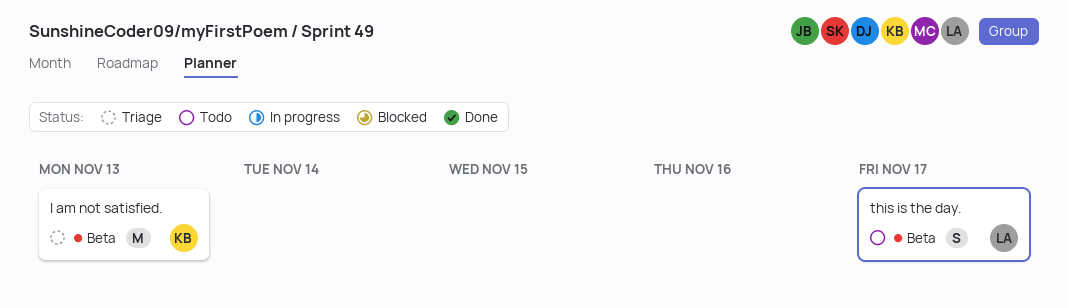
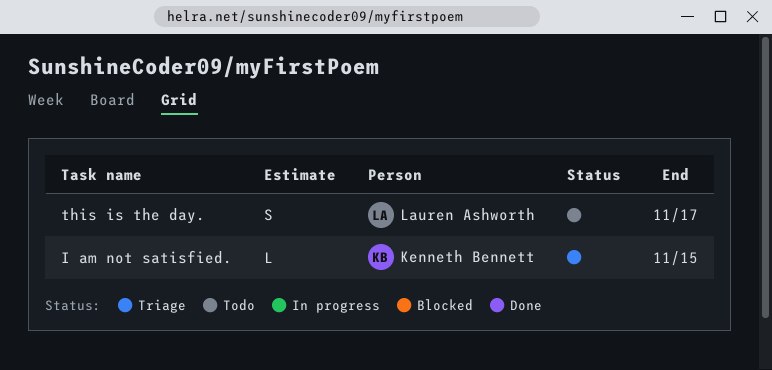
I am not satisfied., estimate: M -> L
I am not satisfied., due: Nov 13 -> Nov 15

